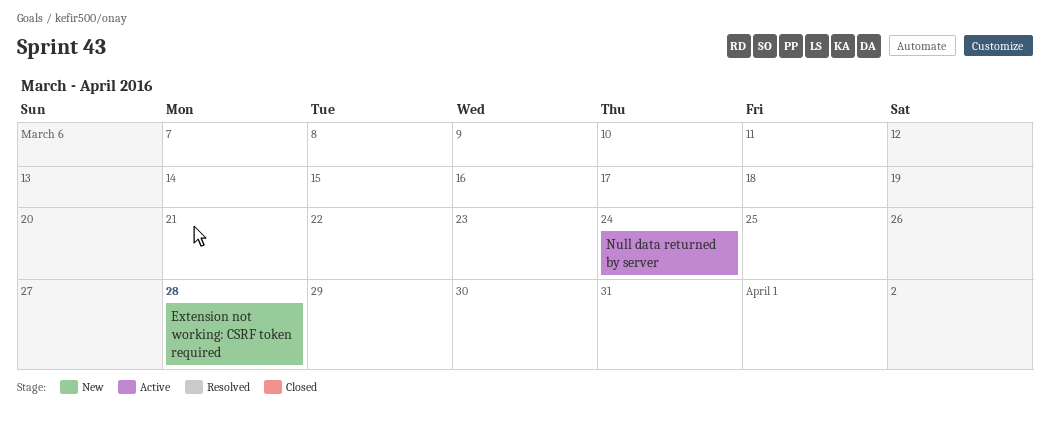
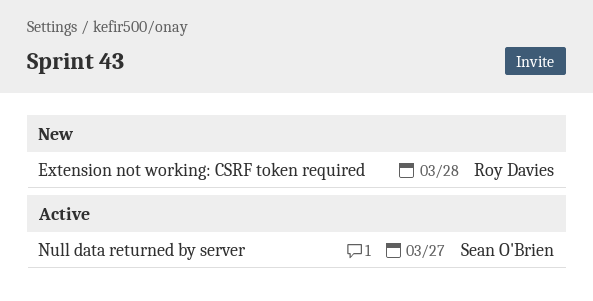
Null data returned by server, due: Mar 24 -> Mar 27

